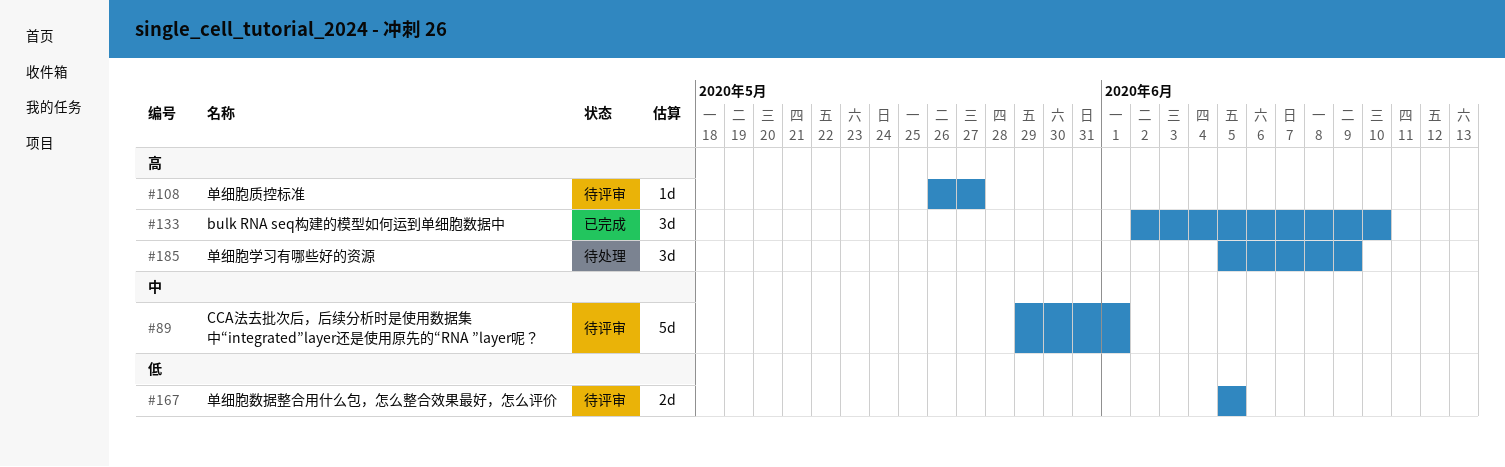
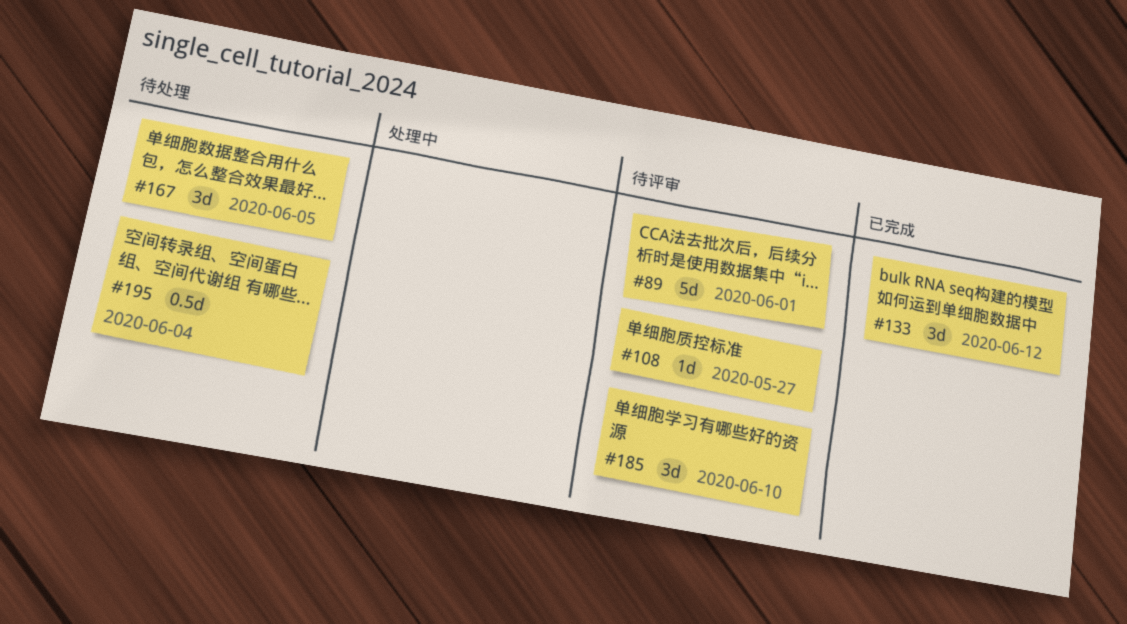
#133, due: Jun 10 -> Jun 12
#167, status: 待评审 -> 待处理
#167, estimate: 2d -> 3d
#185, status: 待处理 -> 待评审
#185, due: Jun 9 -> Jun 10
#195: none -> present

